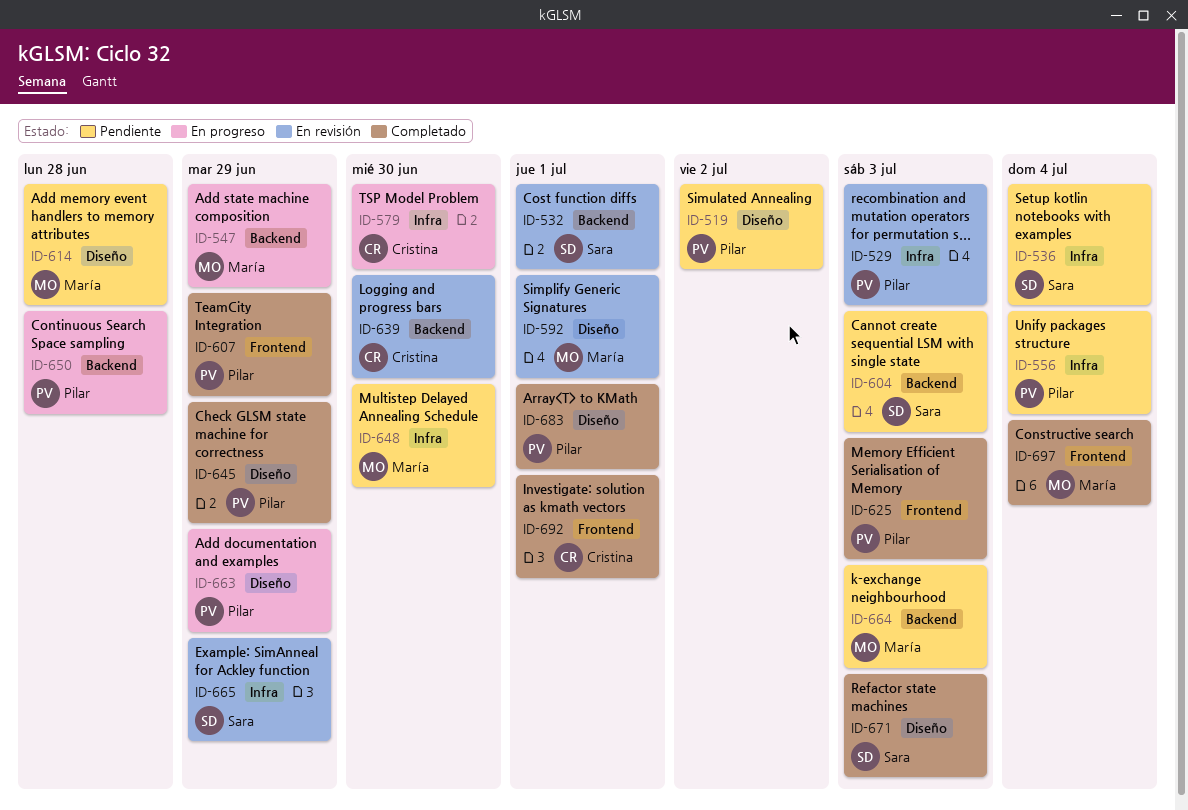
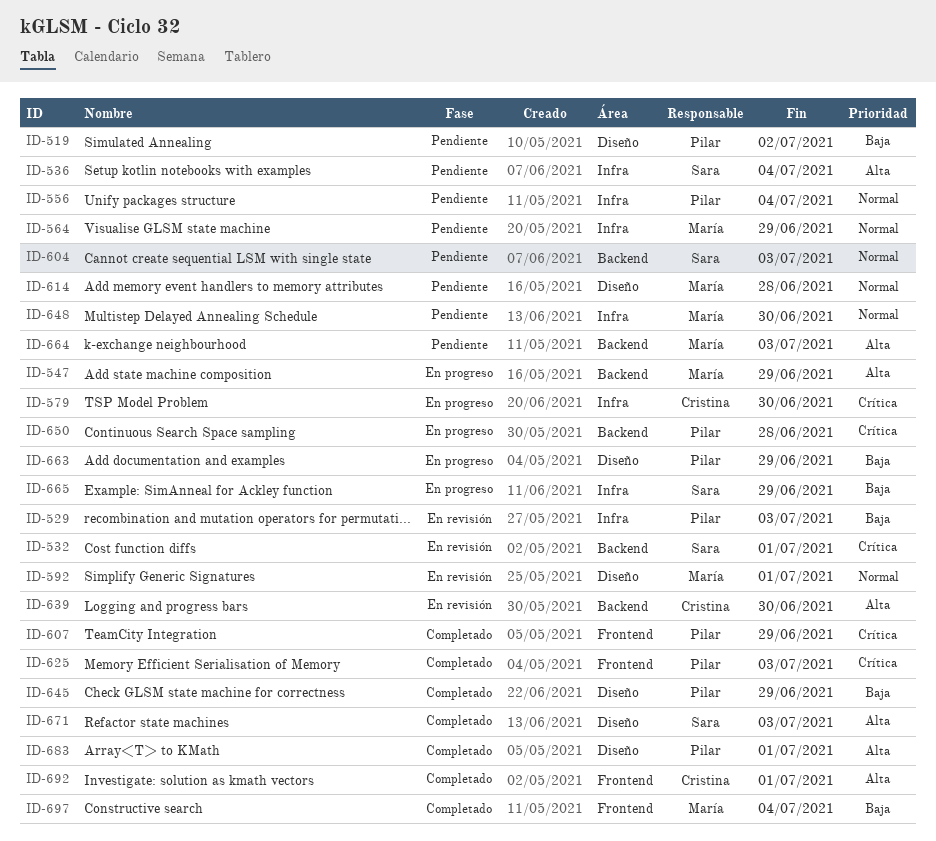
ID-564: none -> present
ID-665, status: En revisión -> En progreso

